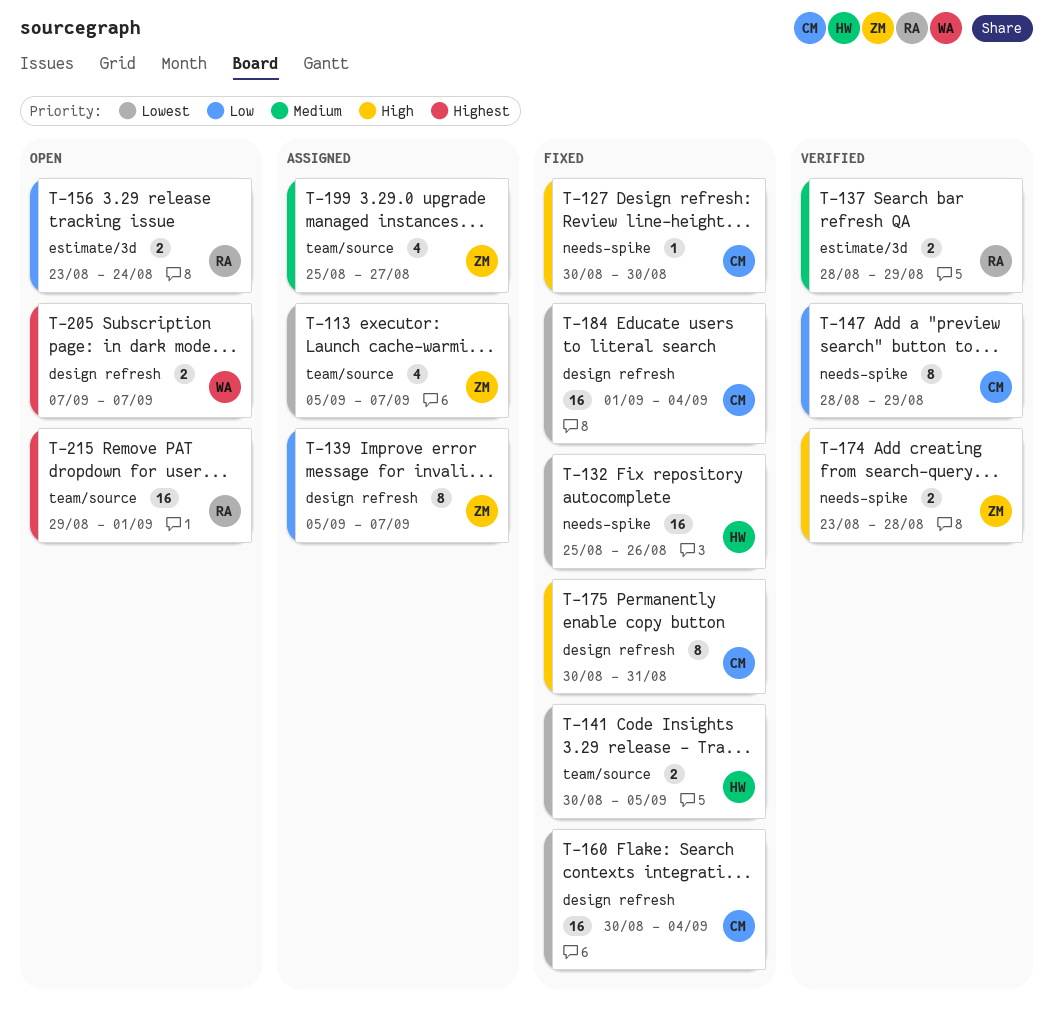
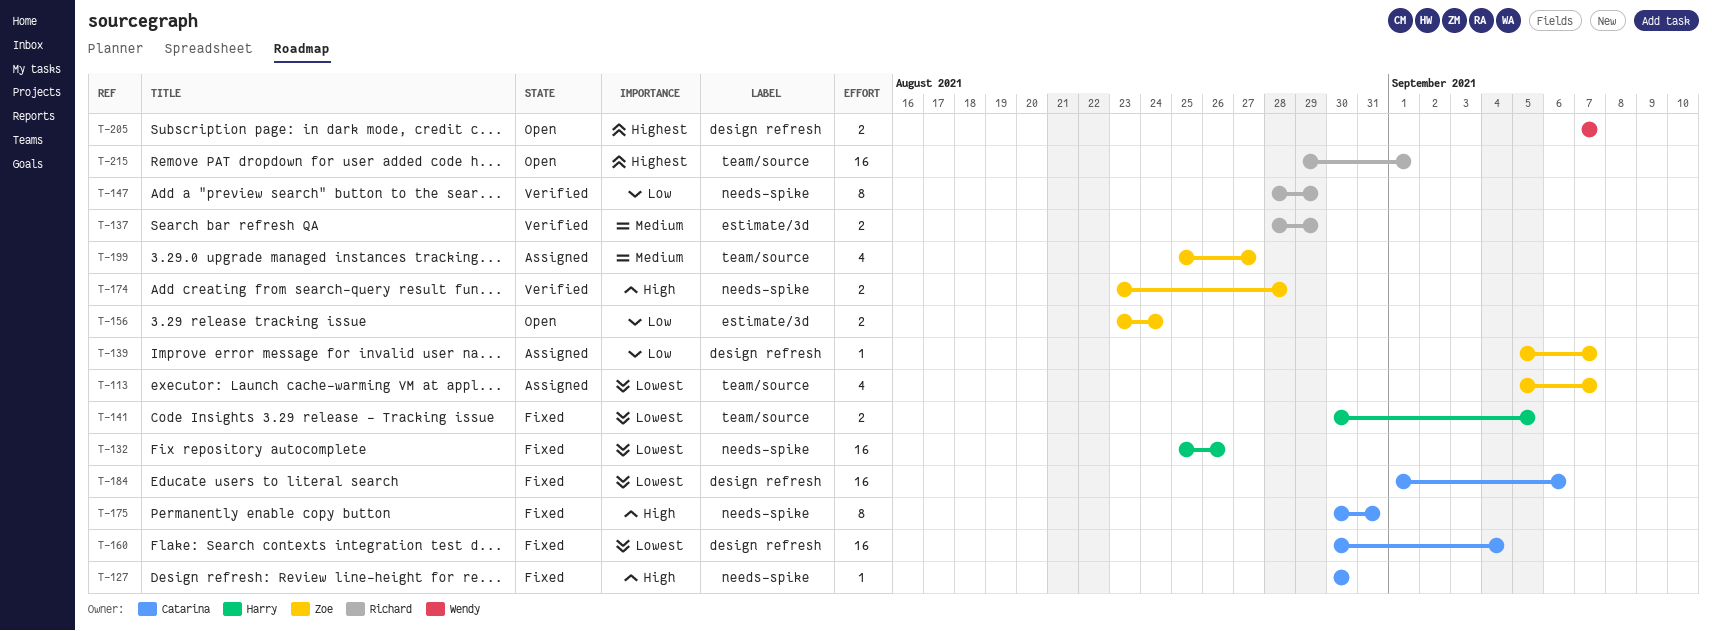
T-139, estimate: 8 -> 1
T-147, owner: Catarina -> Richard
T-156, owner: Richard -> Zoe
T-175, label: design refresh -> needs-spike
T-184, due: Sep 4 -> Sep 6

